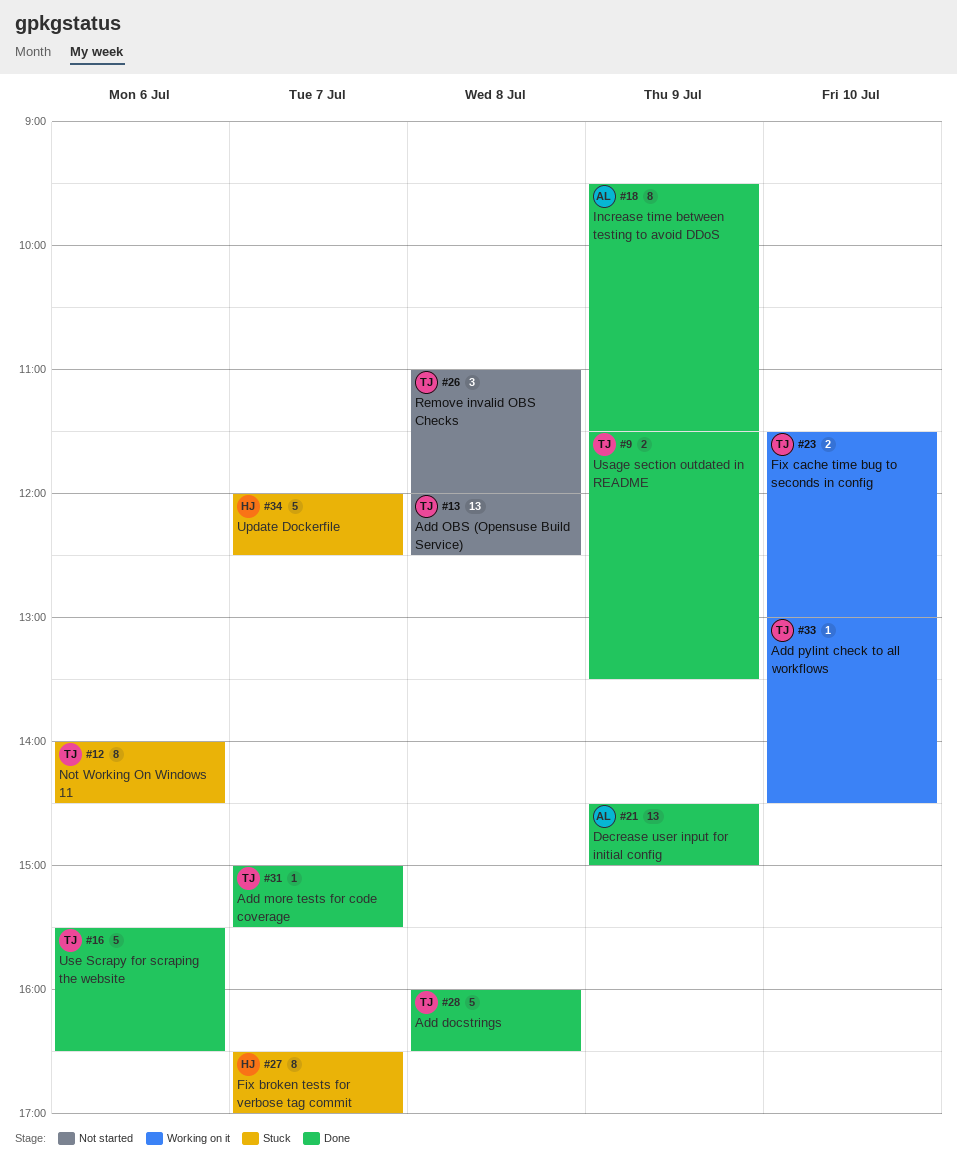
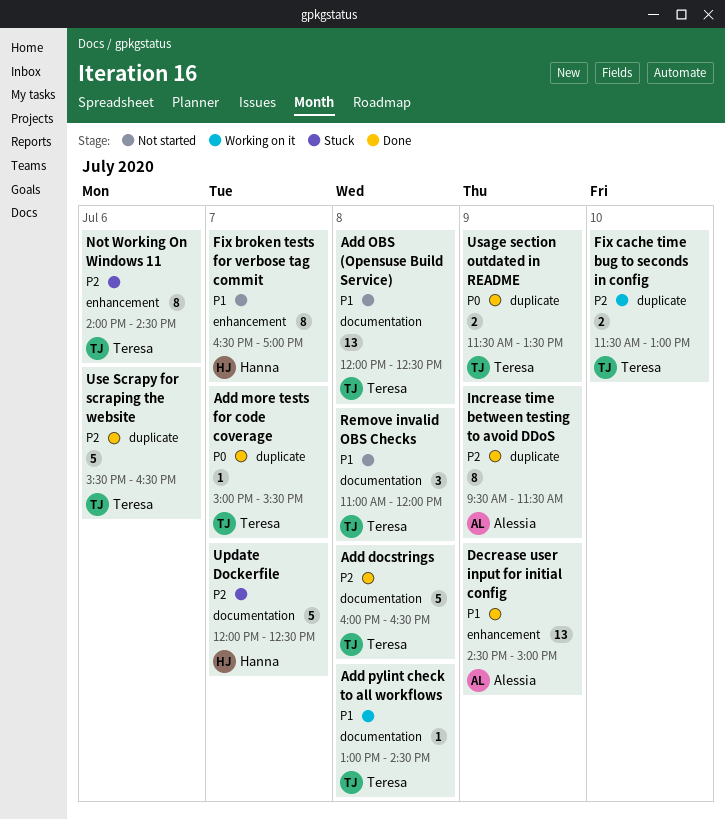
Add pylint check to all workflows, day: Jul 10 -> Jul 8
Fix broken tests for verbose tag commit, status: Stuck -> Not started

